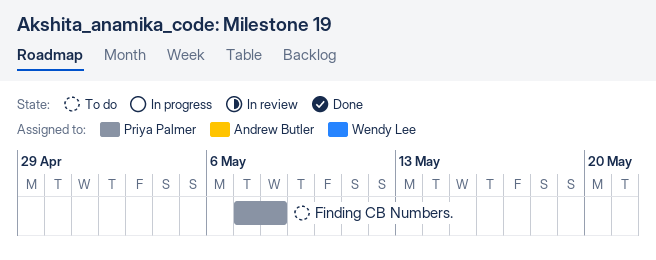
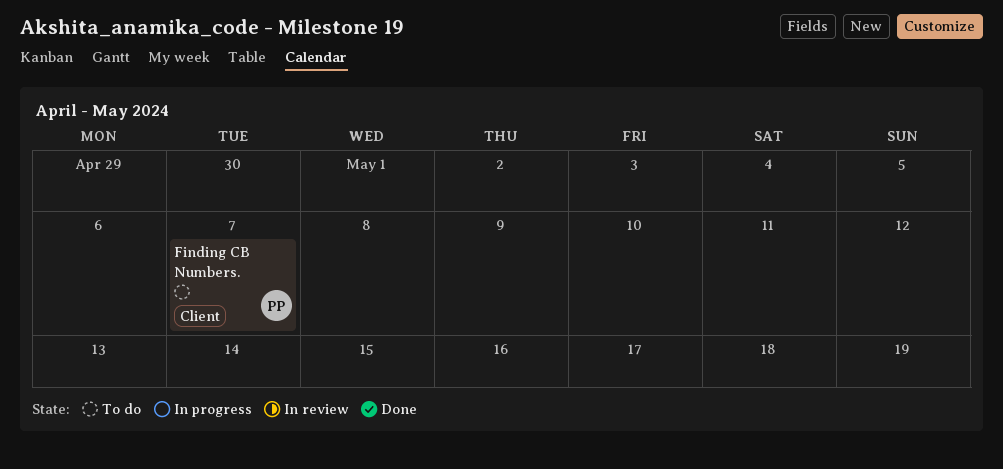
Finding CB Numbers., due: May 8 -> May 7

